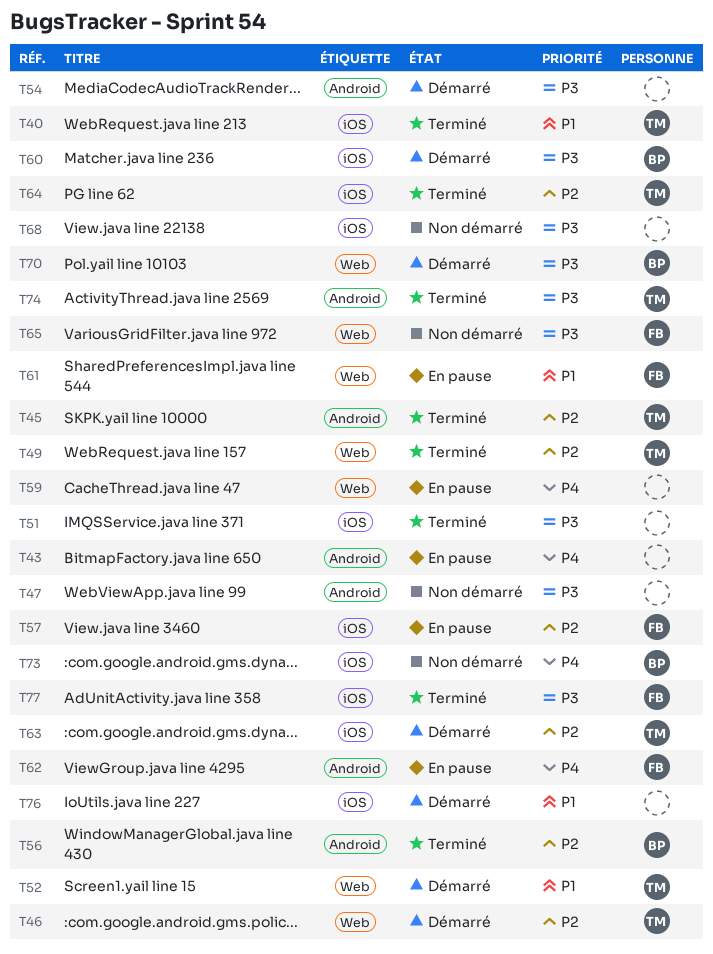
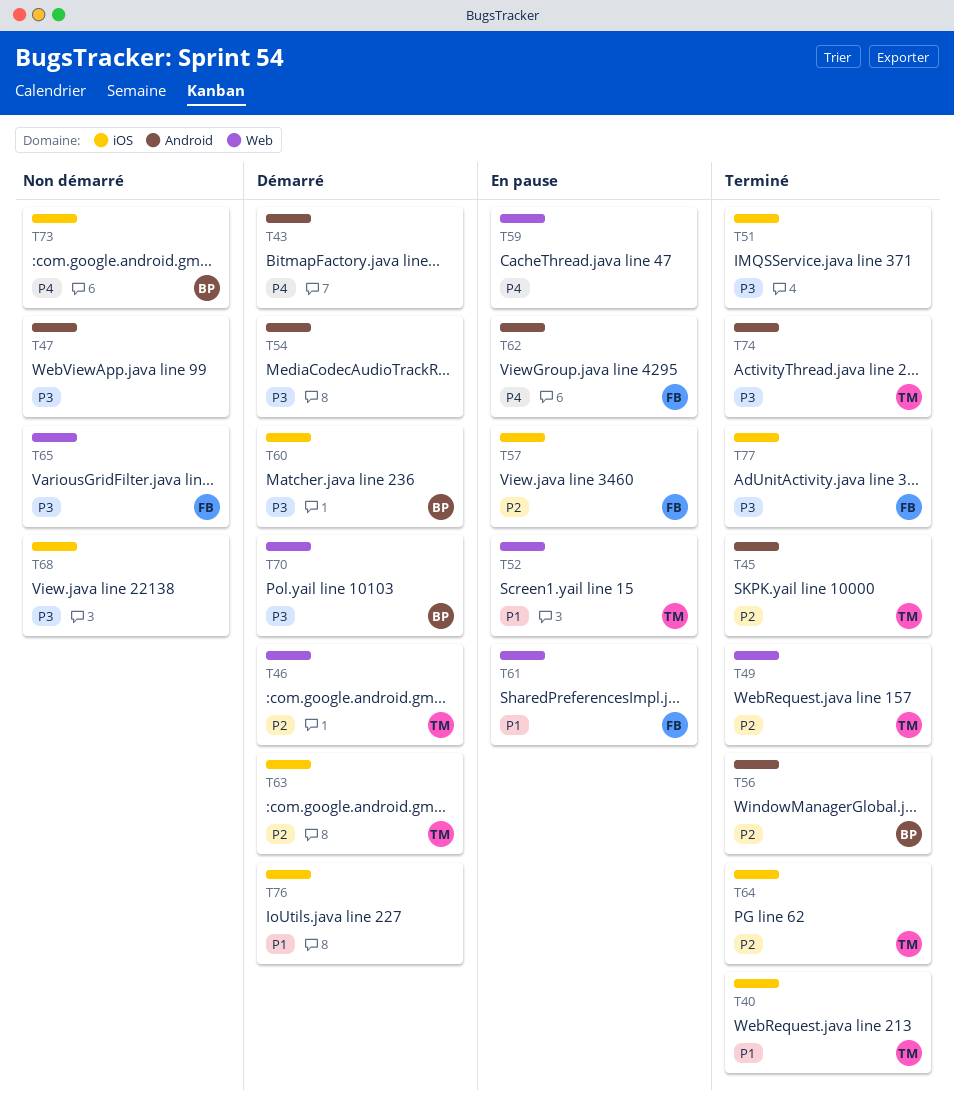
T43, status: En pause -> Démarré
T52, status: Démarré -> En pause

